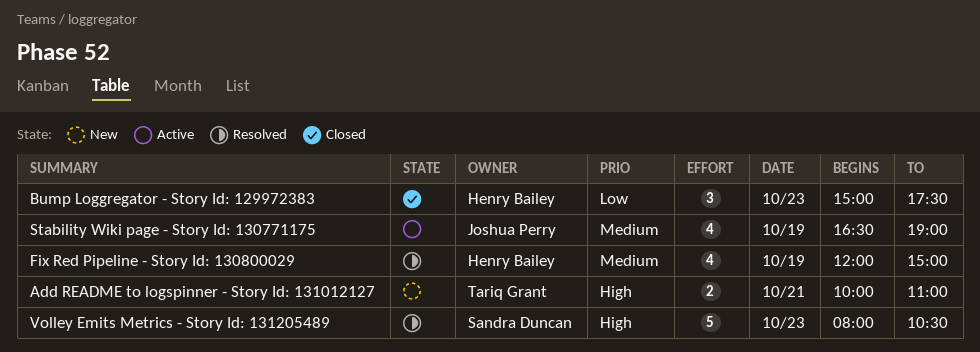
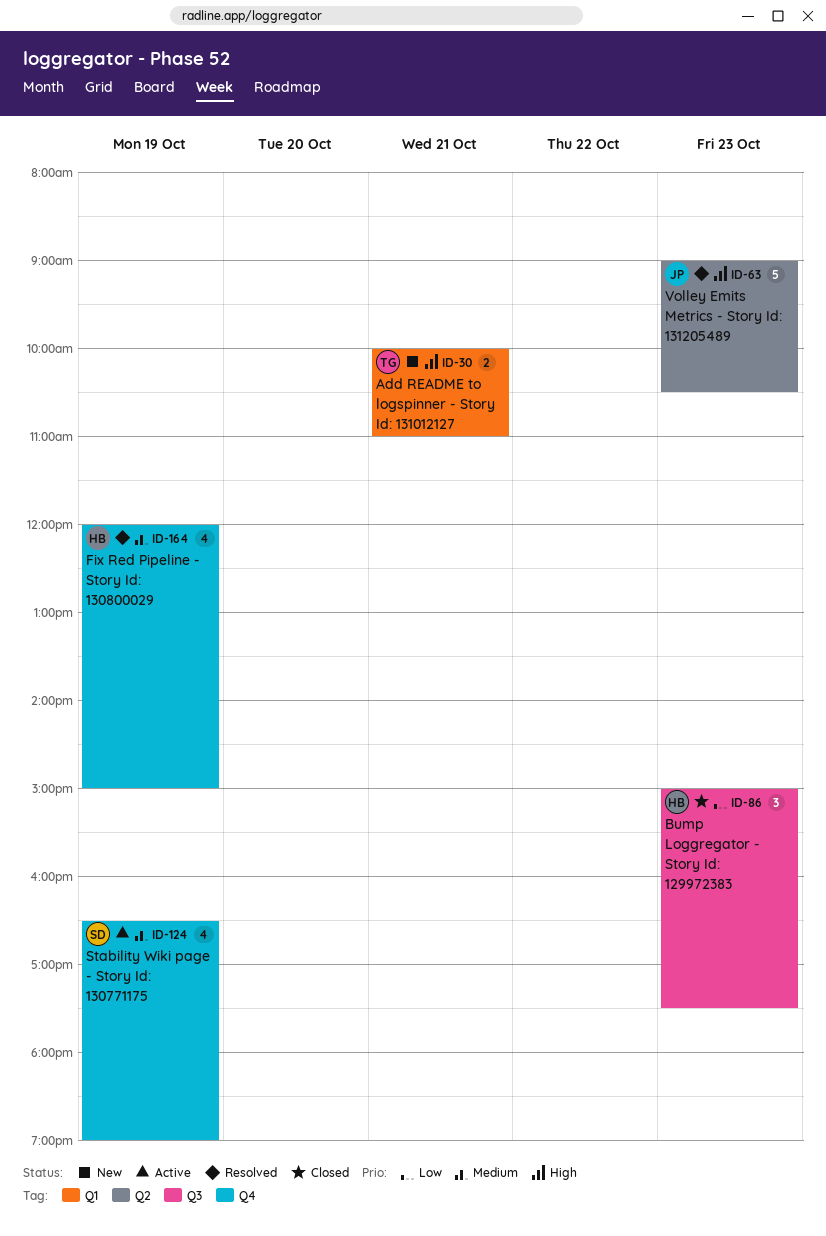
Stability Wiki page - Story Id: 130771175, owner: Joshua Perry -> Sandra Duncan
Volley Emits Metrics - Story Id: 131205489, owner: Sandra Duncan -> Joshua Perry
Volley Emits Metrics - Story Id: 131205489, begins: 08:00 -> 09:00

